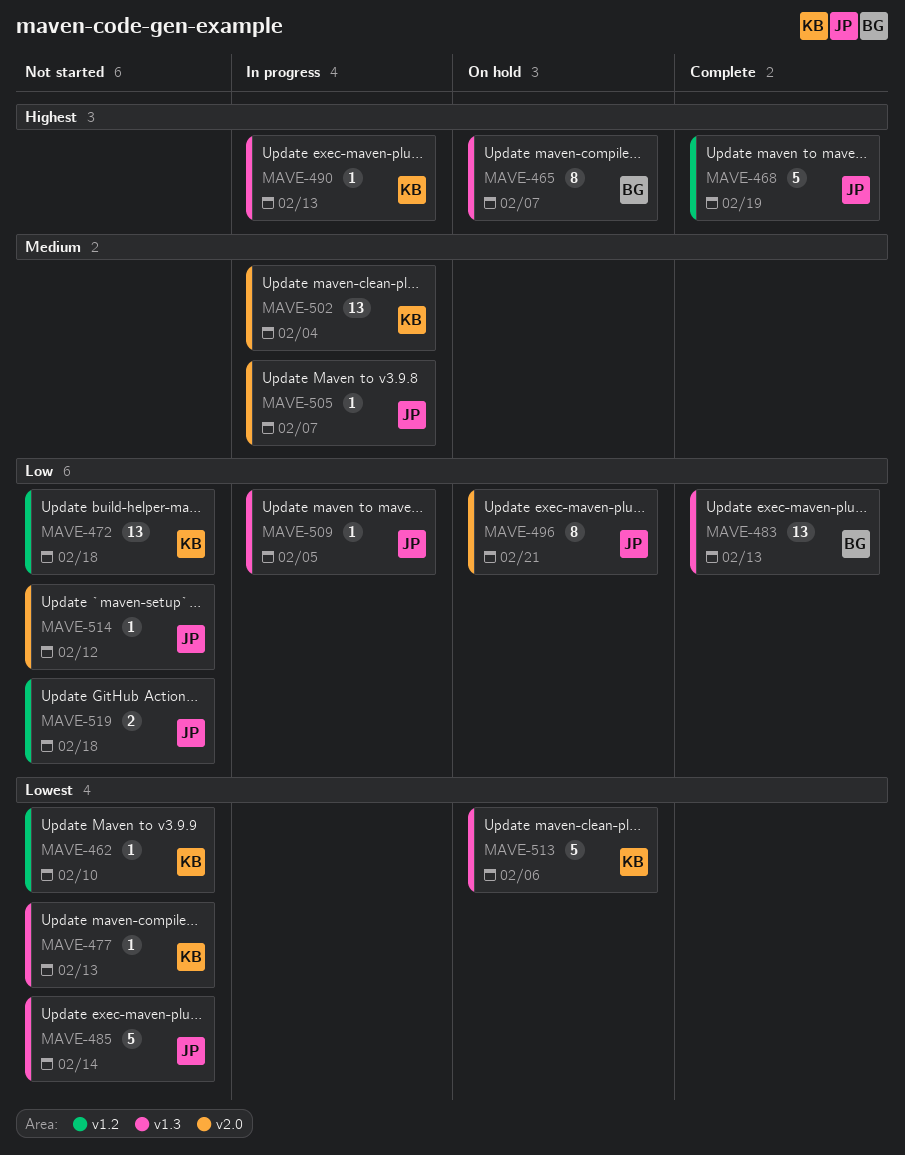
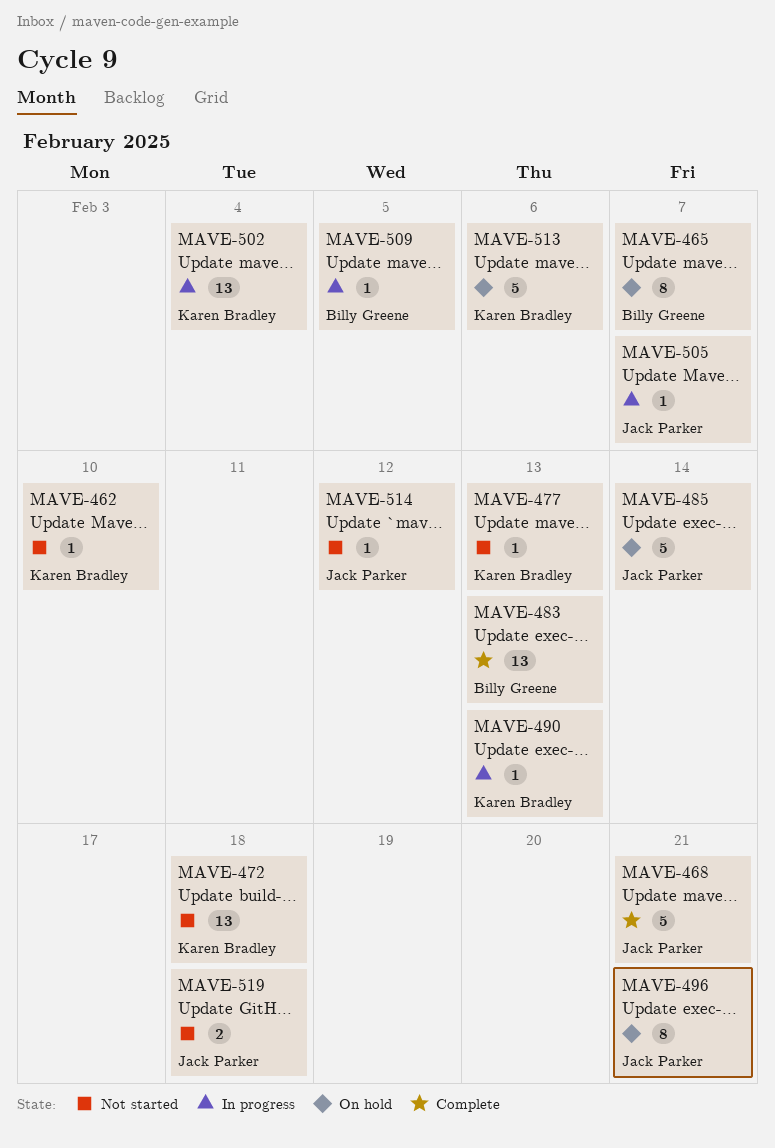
MAVE-468, due: Feb 19 -> Feb 21
MAVE-485, status: Not started -> On hold
MAVE-509, owner: Jack Parker -> Billy Greene

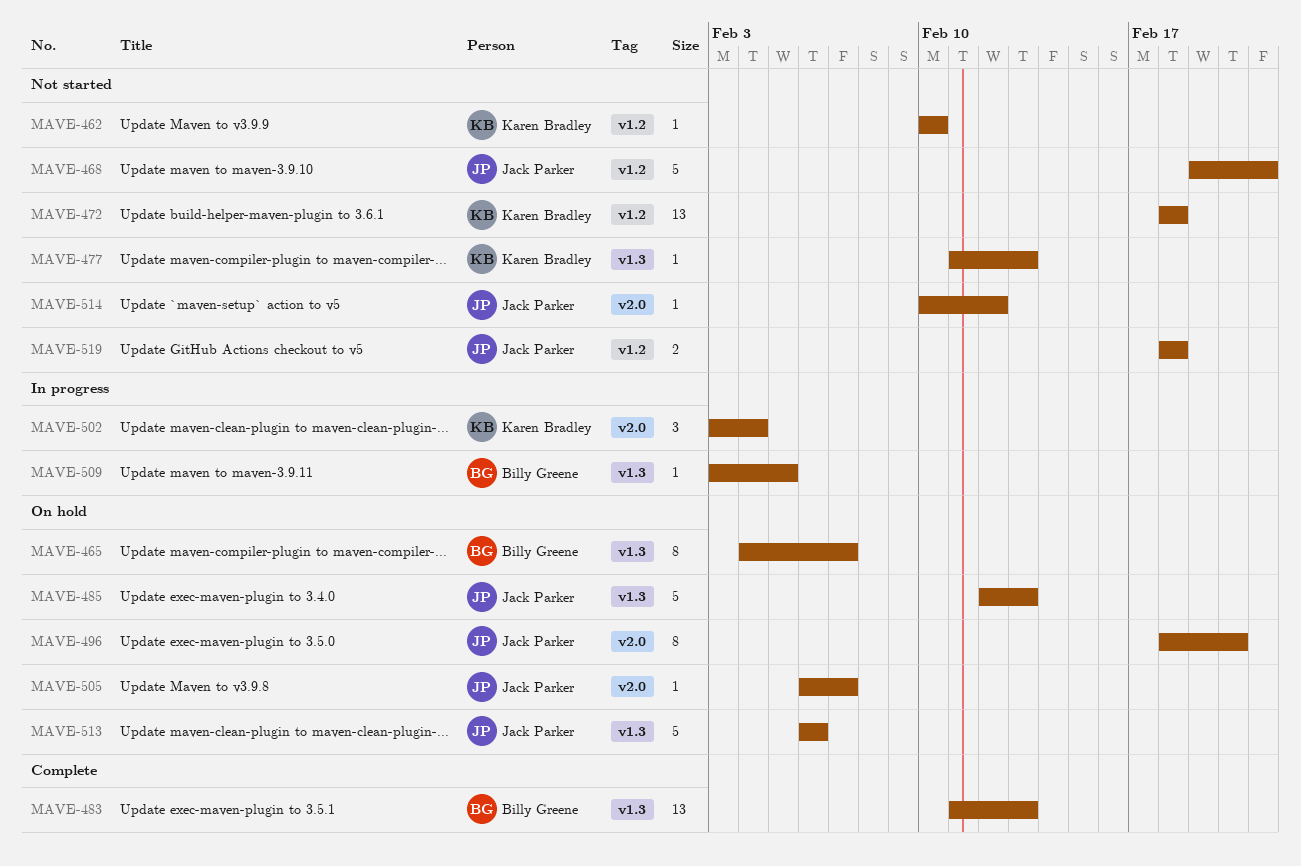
MAVE-468, status: Complete -> Not started
MAVE-485, due: Feb 14 -> Feb 13
MAVE-490: present -> none
MAVE-496, due: Feb 21 -> Feb 20
MAVE-502, estimate: 13 -> 3
MAVE-505, status: In progress -> On hold
MAVE-513, owner: Karen Bradley -> Jack Parker

